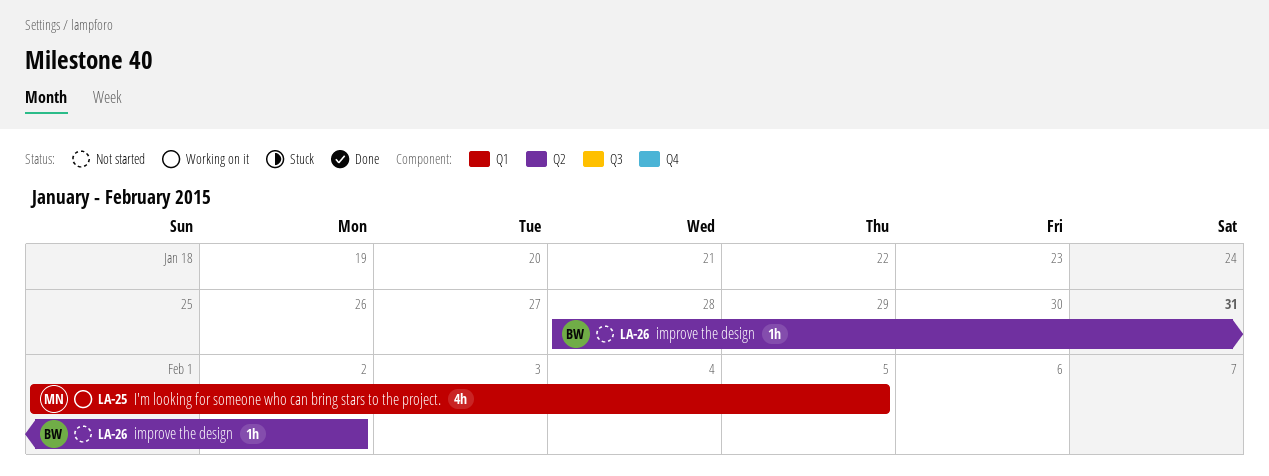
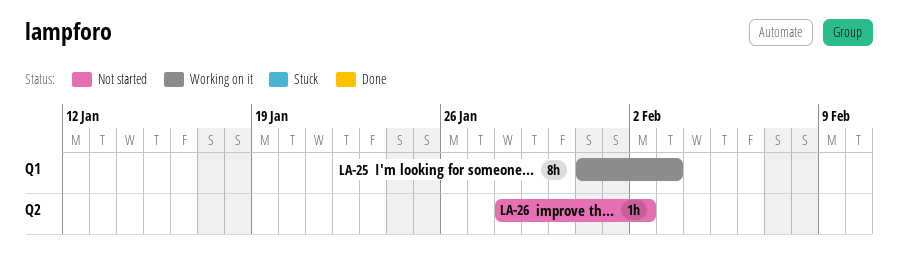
LA-25, estimate: 4h -> 8h
LA-25, start: Feb 1 -> Jan 31
LA-25, due: Feb 5 -> Feb 3

